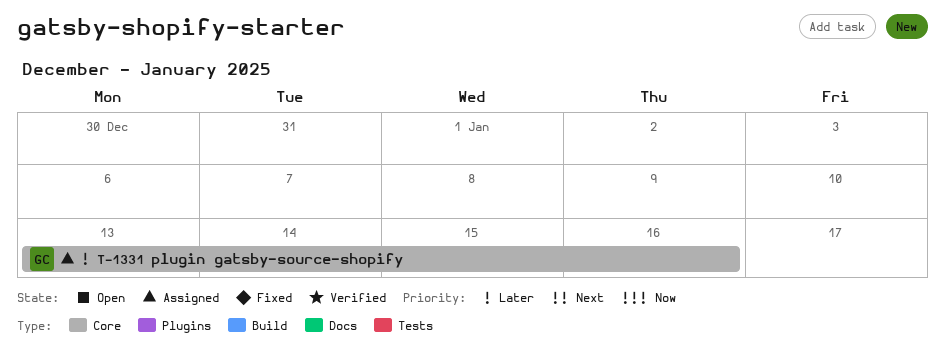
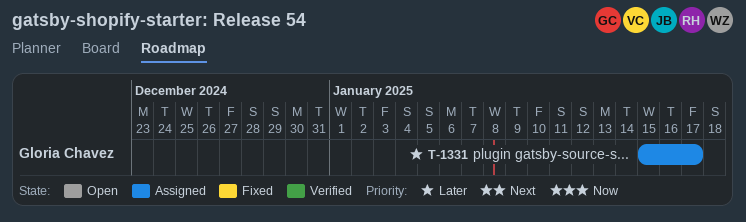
T-1331, start: Jan 13 -> Jan 15
T-1331, due: Jan 16 -> Jan 17

